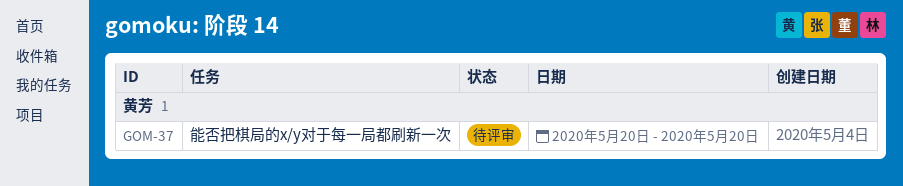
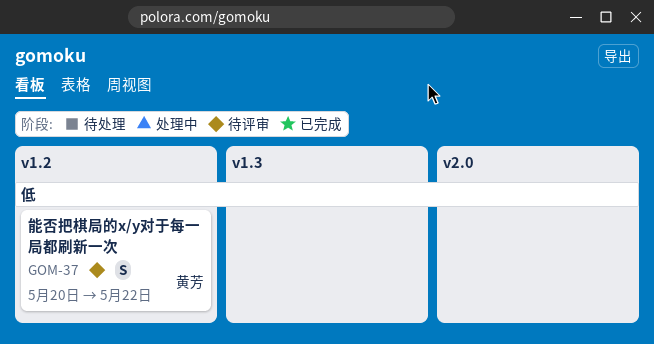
GOM-37, due: May 20 -> May 22

